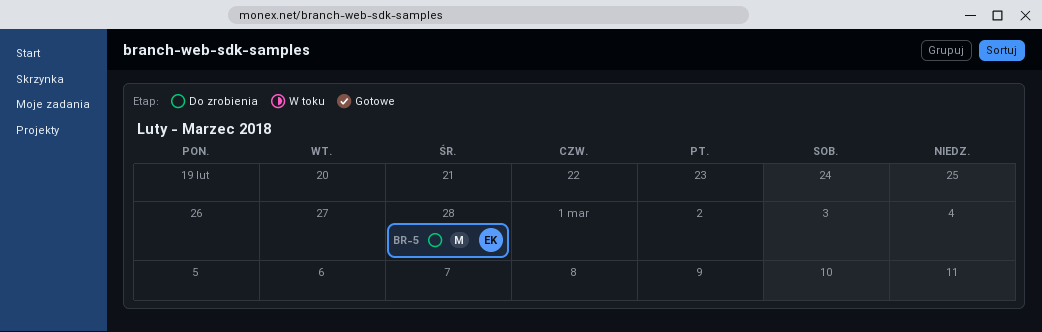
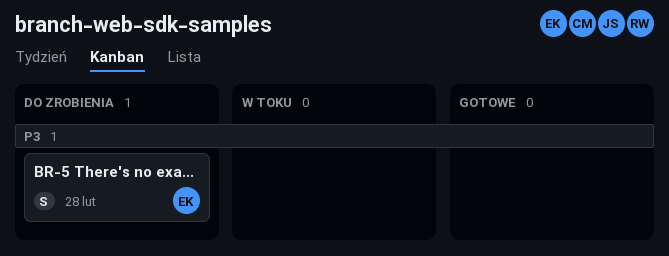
BR-5, estimate: M -> S

